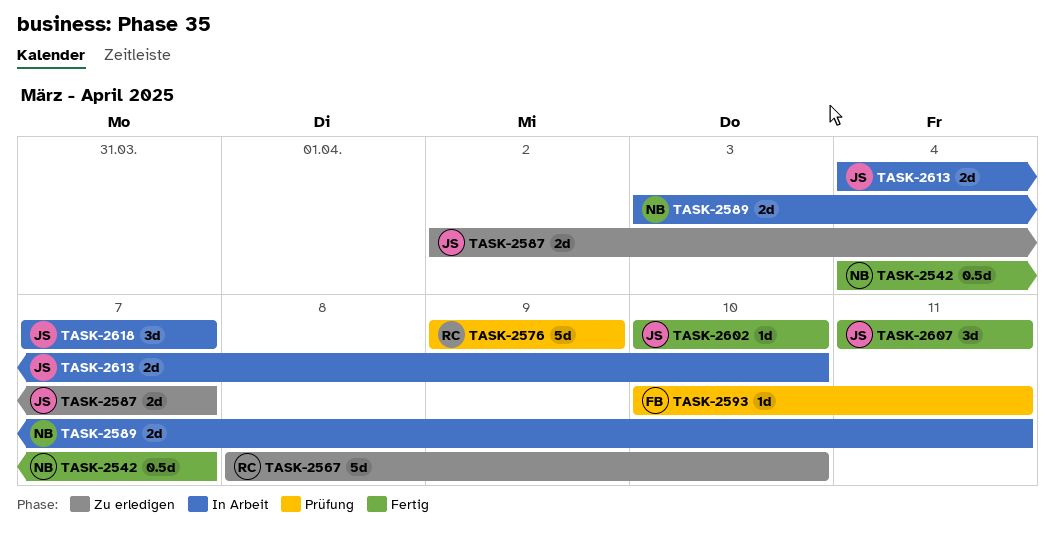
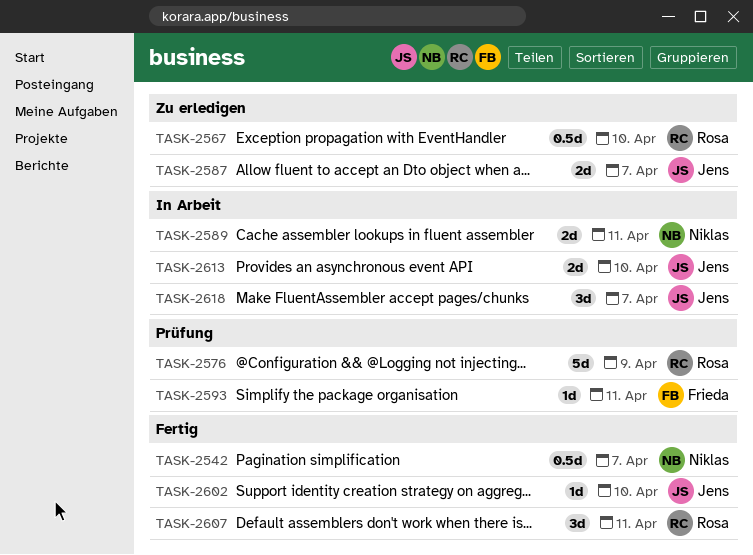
TASK-2567, estimate: 5d -> 0.5d
TASK-2607, owner: Jens -> Rosa

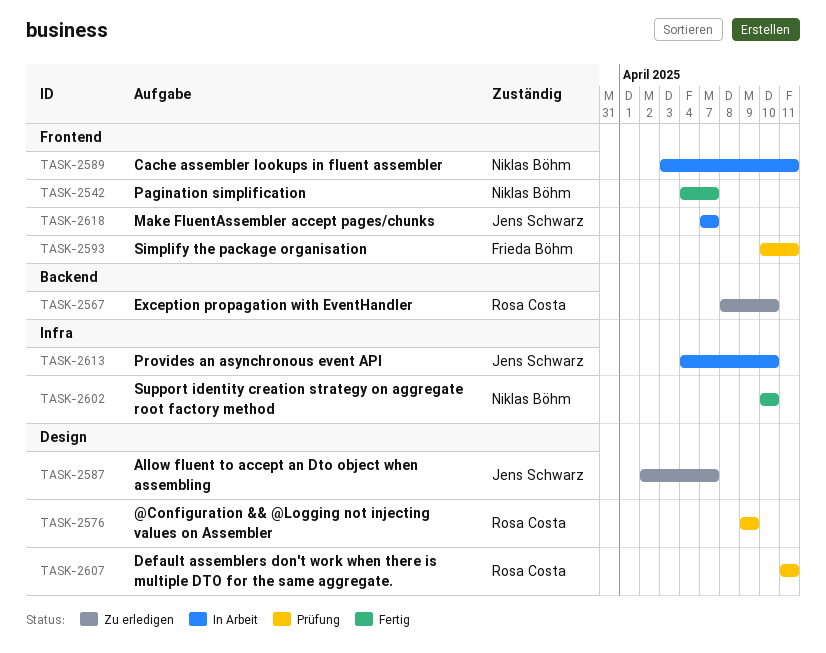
TASK-2602, owner: Jens Schwarz -> Niklas Böhm
TASK-2607, status: Fertig -> Prüfung

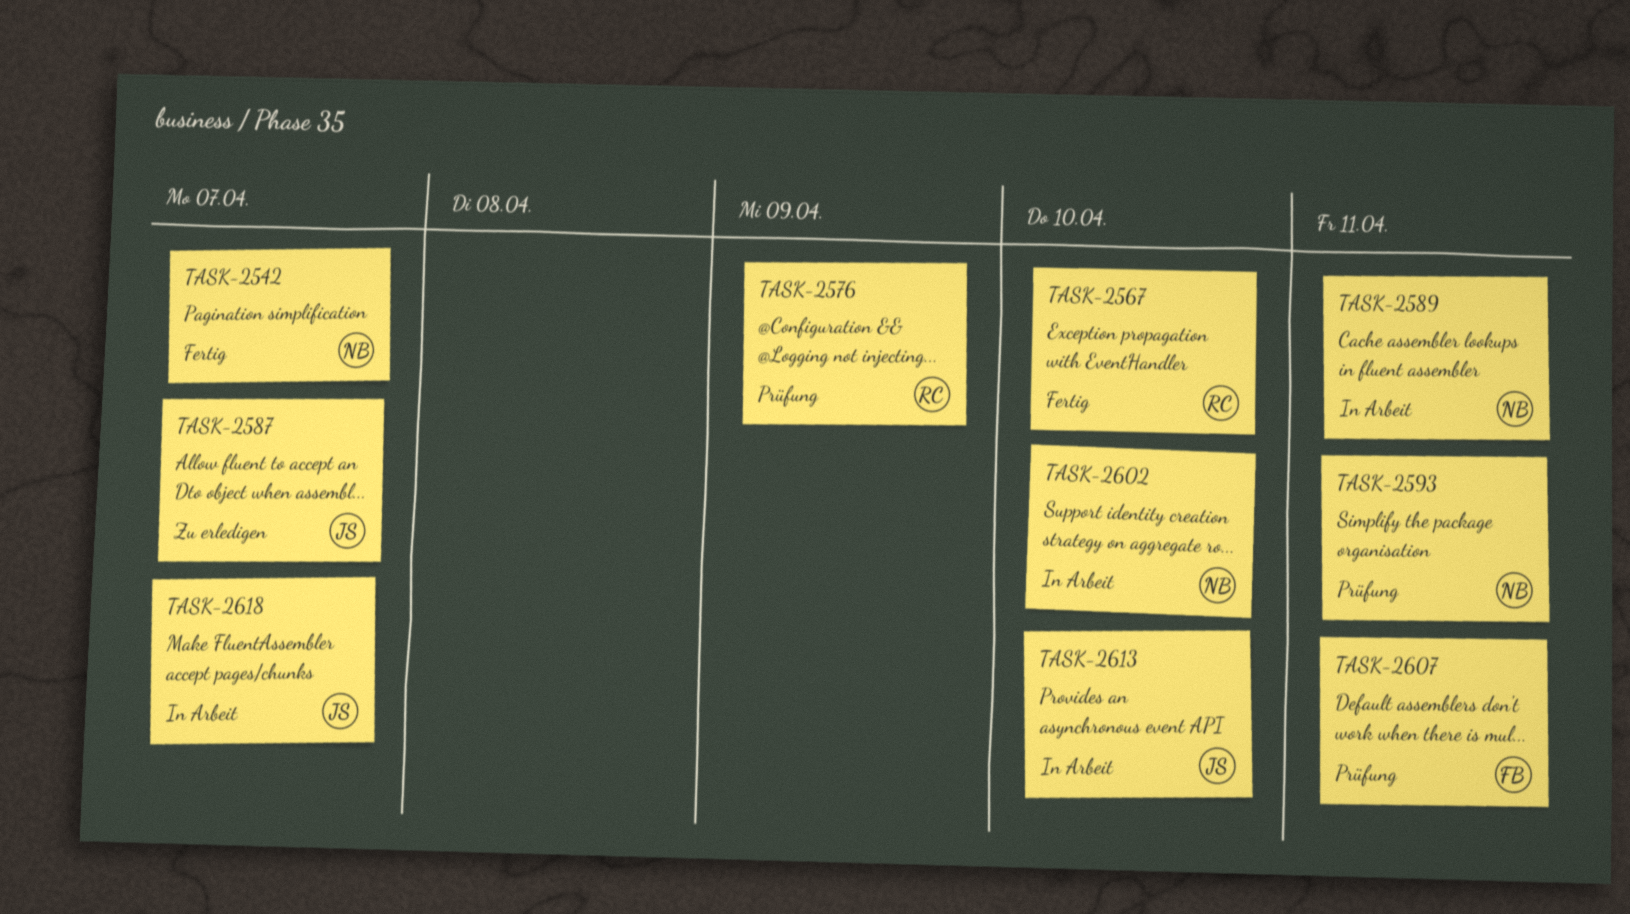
TASK-2567, status: Zu erledigen -> Fertig
TASK-2593, owner: Frieda Böhm -> Niklas Böhm
TASK-2602, status: Fertig -> In Arbeit
TASK-2607, owner: Rosa Costa -> Frieda Böhm

